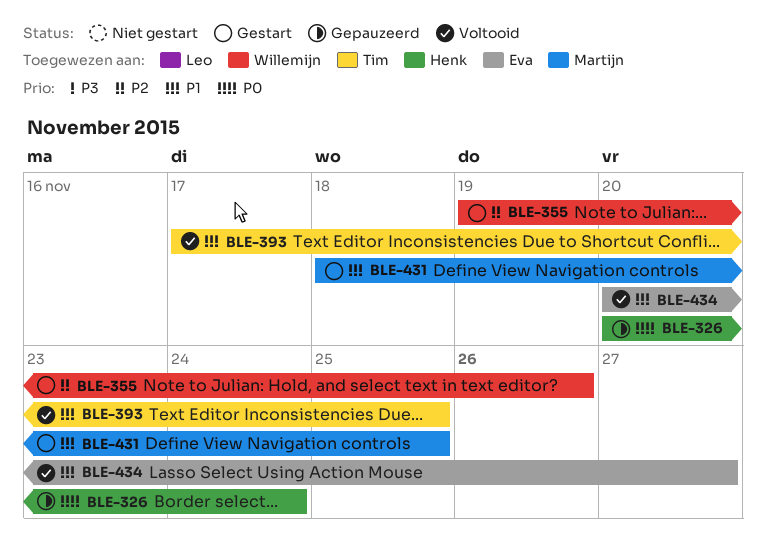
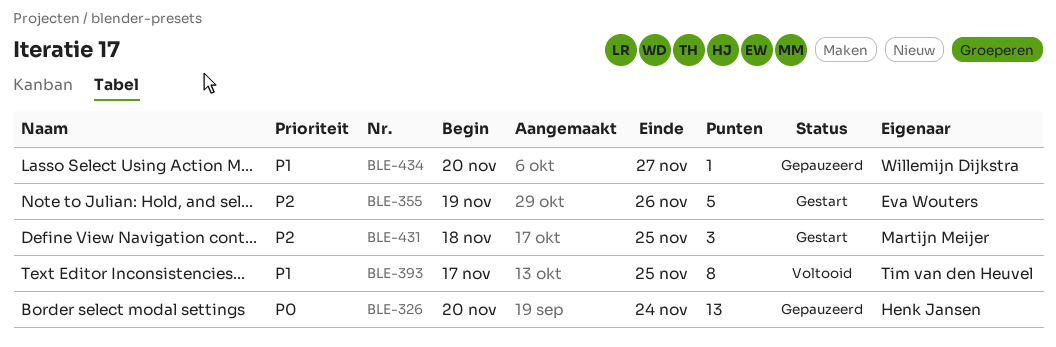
BLE-355, owner: Willemijn Dijkstra -> Eva Wouters
BLE-431, priority: P1 -> P2
BLE-434, status: Voltooid -> Gepauzeerd
BLE-434, owner: Eva Wouters -> Willemijn Dijkstra

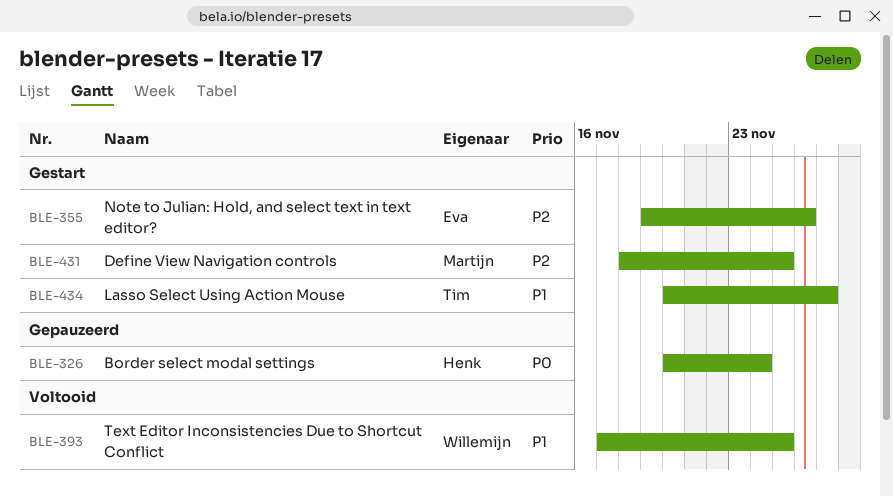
BLE-393, owner: Tim van den Heuvel -> Willemijn Dijkstra
BLE-434, status: Gepauzeerd -> Gestart
BLE-434, owner: Willemijn Dijkstra -> Tim van den Heuvel

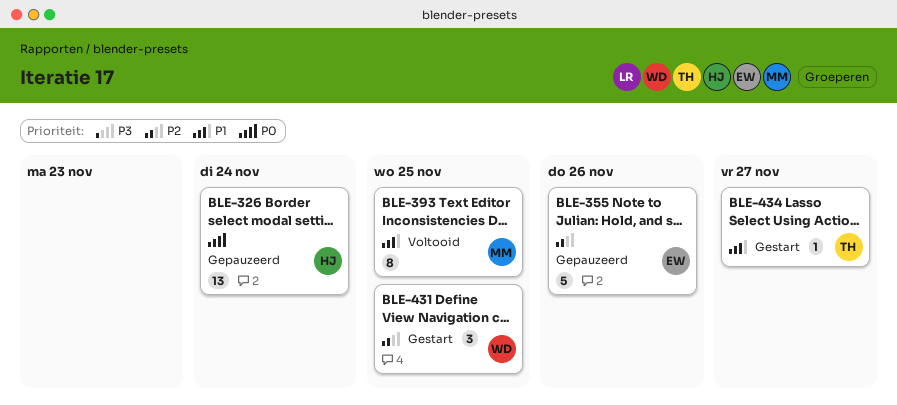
BLE-355, status: Gestart -> Gepauzeerd
BLE-393, owner: Willemijn -> Martijn
BLE-431, owner: Martijn -> Willemijn

